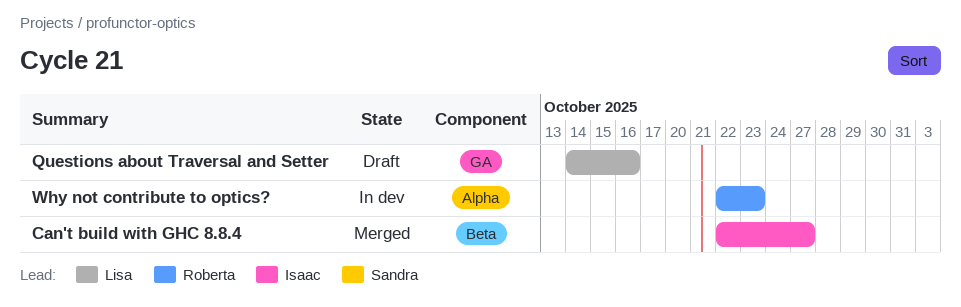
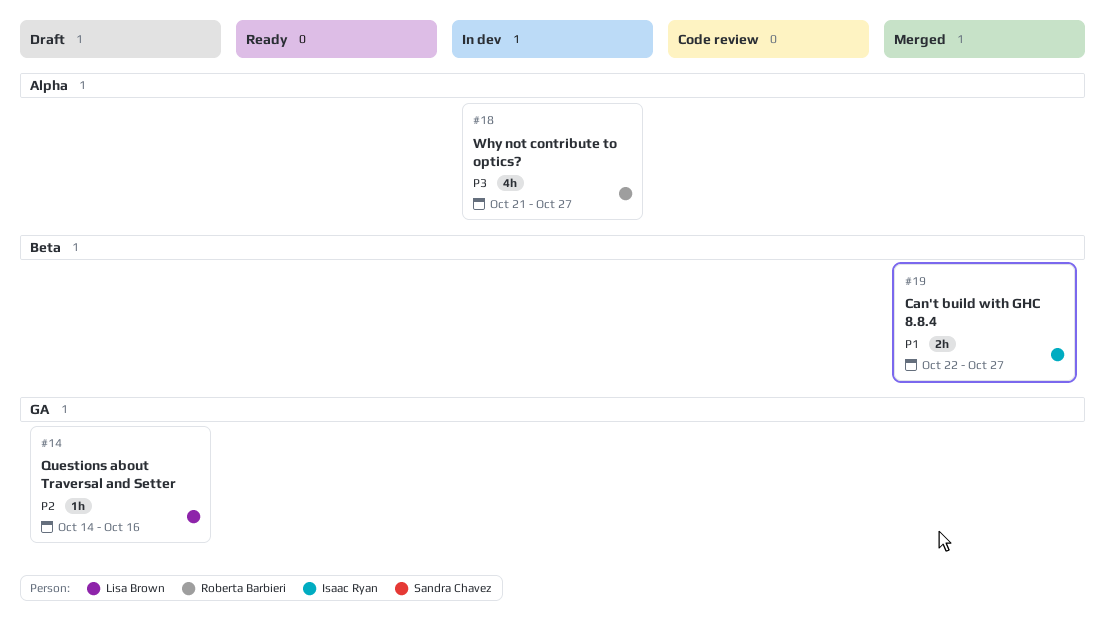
Why not contribute to optics?, start: Oct 22 -> Oct 21
Why not contribute to optics?, due: Oct 23 -> Oct 27

